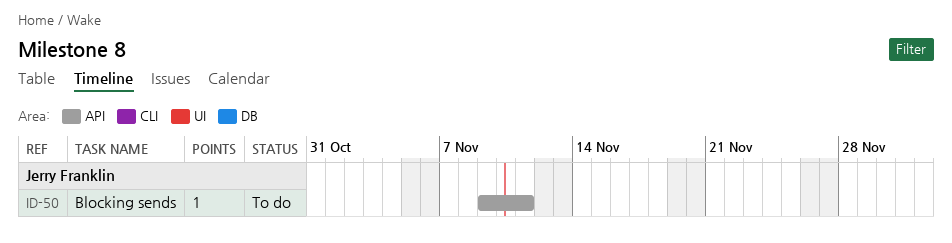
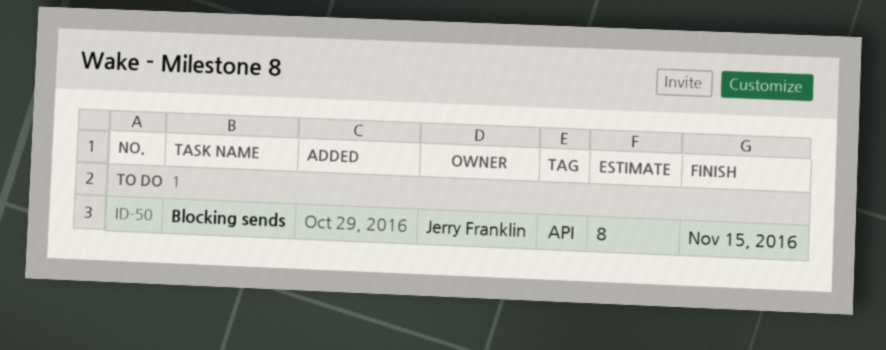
ID-50, estimate: 1 -> 8
ID-50, due: Nov 11 -> Nov 15

